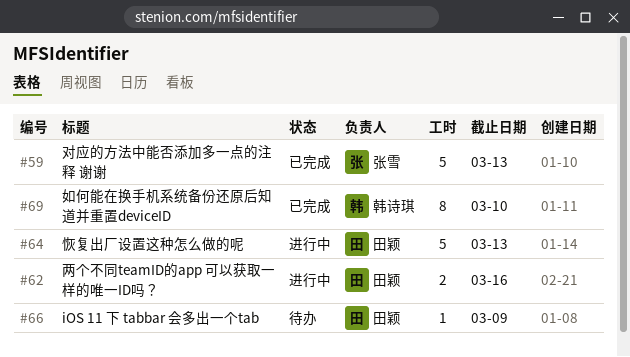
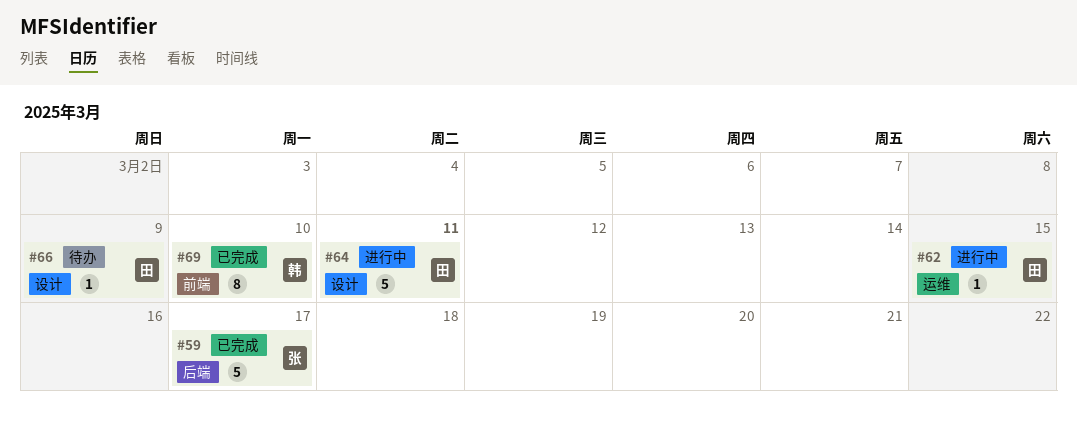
#59, due: Mar 13 -> Mar 17
#62, estimate: 2 -> 1
#62, due: Mar 16 -> Mar 15
#64, due: Mar 13 -> Mar 11

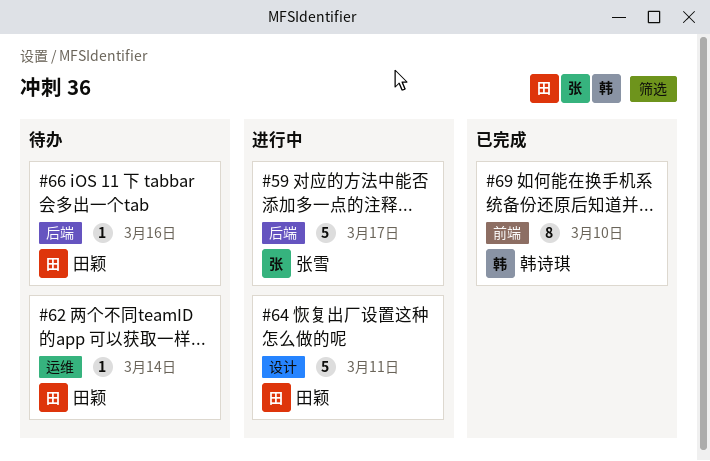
#59, status: 已完成 -> 进行中
#62, status: 进行中 -> 待办
#62, due: Mar 15 -> Mar 14
#66, label: 设计 -> 后端
#66, due: Mar 9 -> Mar 16

